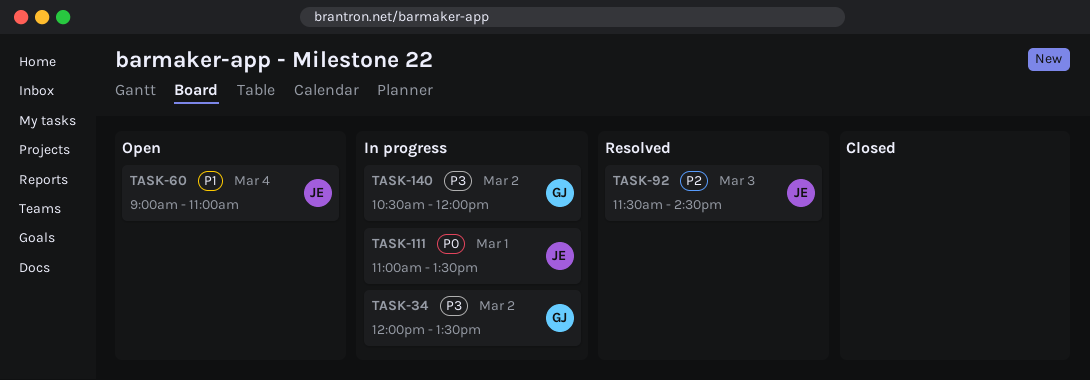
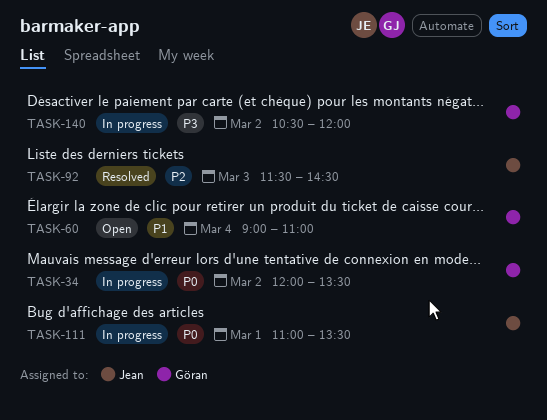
TASK-34, priority: P3 -> P0
TASK-60, owner: Jean -> Göran

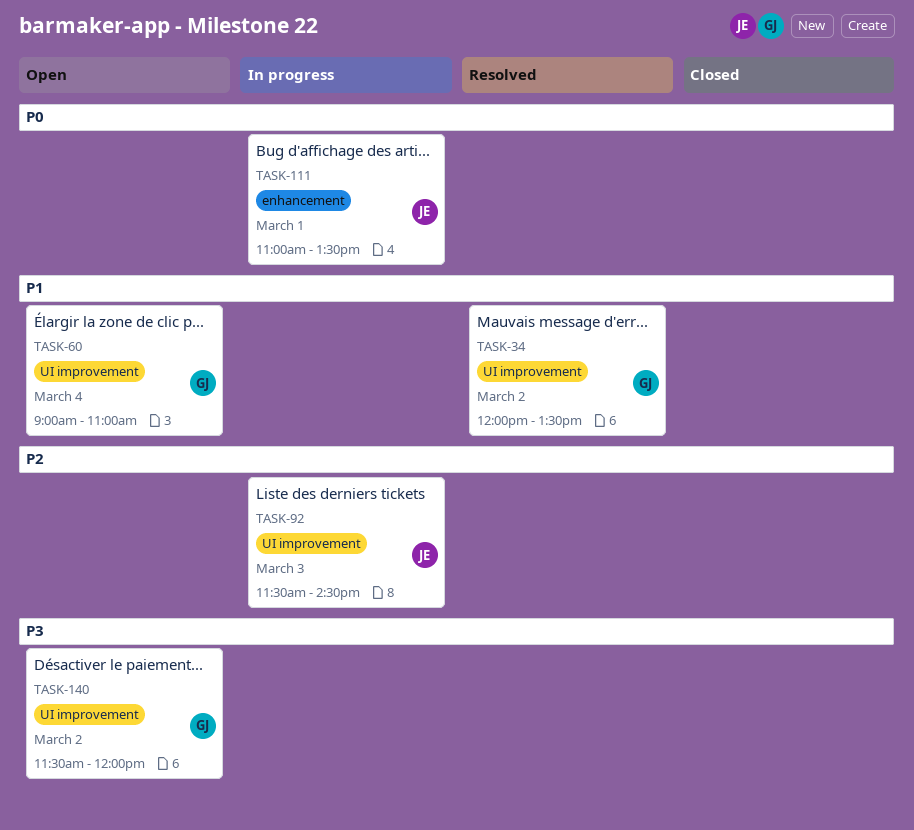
TASK-34, status: In progress -> Resolved
TASK-34, priority: P0 -> P1
TASK-92, status: Resolved -> In progress
TASK-140, status: In progress -> Open
TASK-140, begins: 10:30 -> 11:30

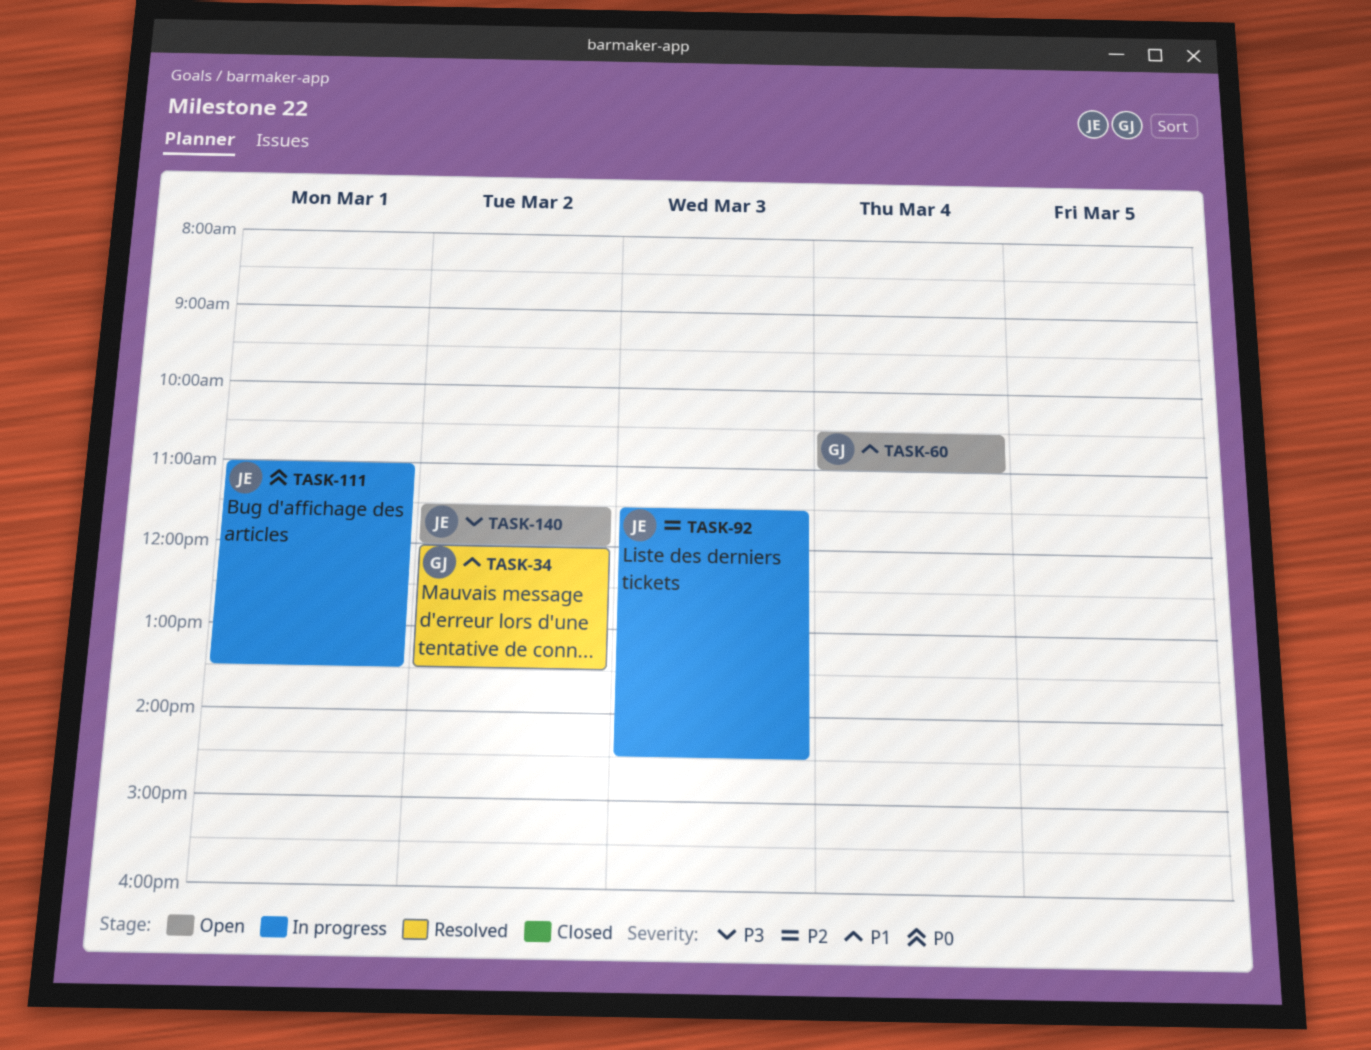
TASK-60, begins: 09:00 -> 10:30
TASK-140, owner: GJ -> JE

